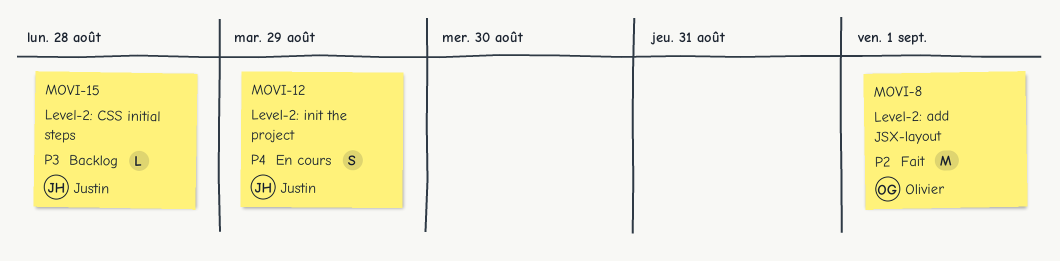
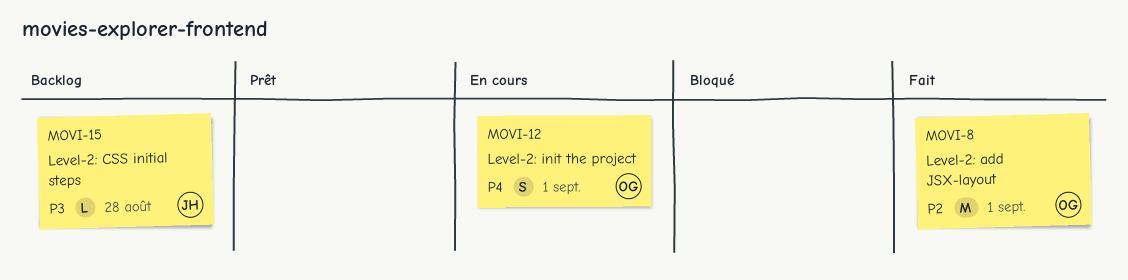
MOVI-12, owner: Justin -> Olivier
MOVI-12, due: Aug 29 -> Sep 1

